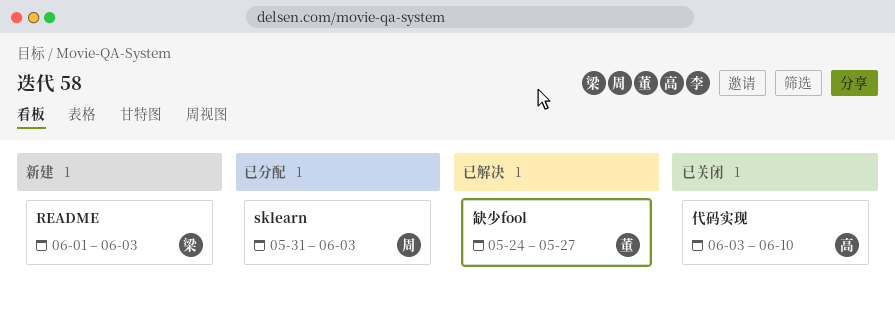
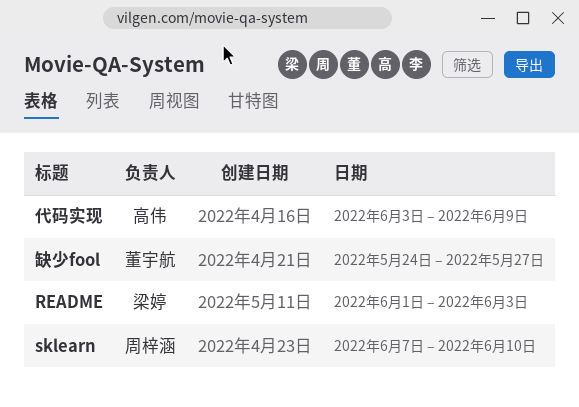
sklearn, start: May 31 -> Jun 7
sklearn, due: Jun 3 -> Jun 10
代码实现, due: Jun 10 -> Jun 9

